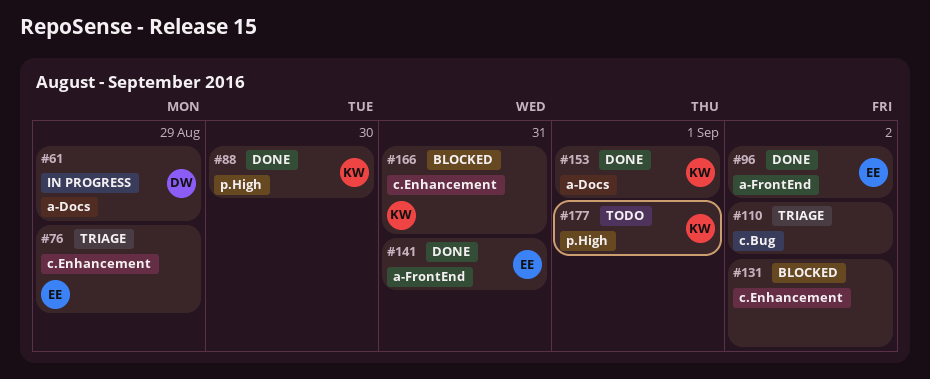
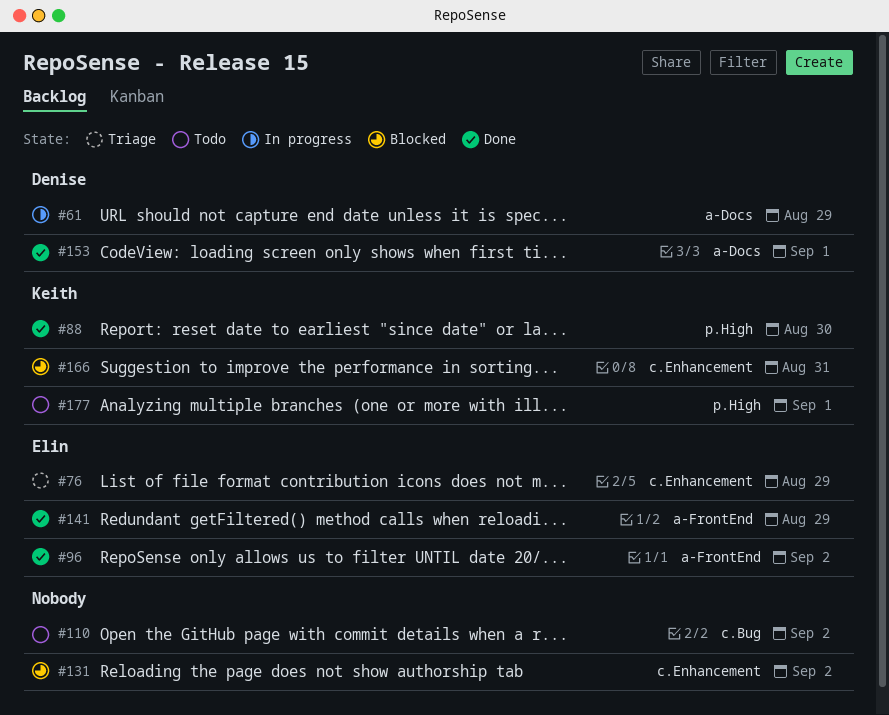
#110, status: Triage -> Todo
#141, due: Aug 31 -> Aug 29
#153, owner: Keith -> Denise

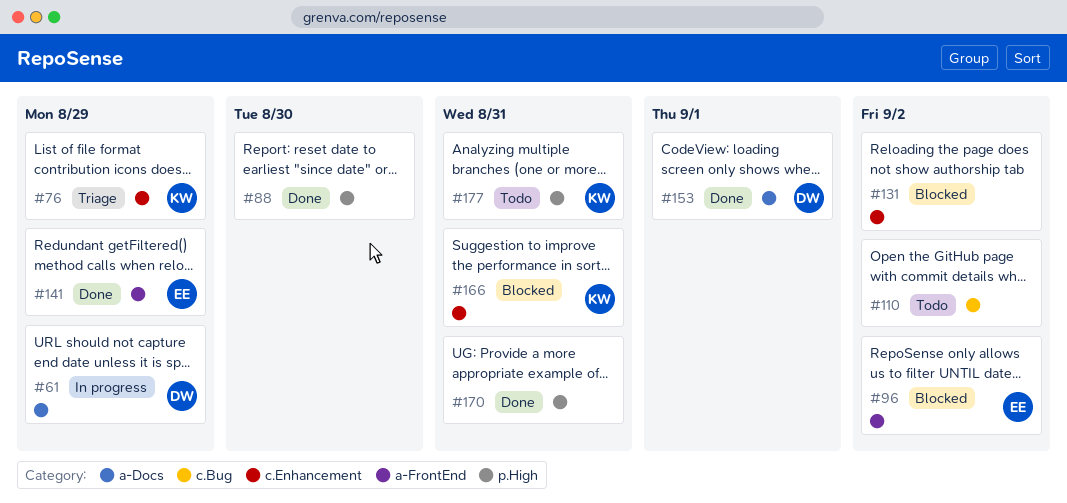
#76, owner: Elin -> Keith
#88, owner: Keith -> none
#96, status: Done -> Blocked
#170: none -> present
#177, due: Sep 1 -> Aug 31

